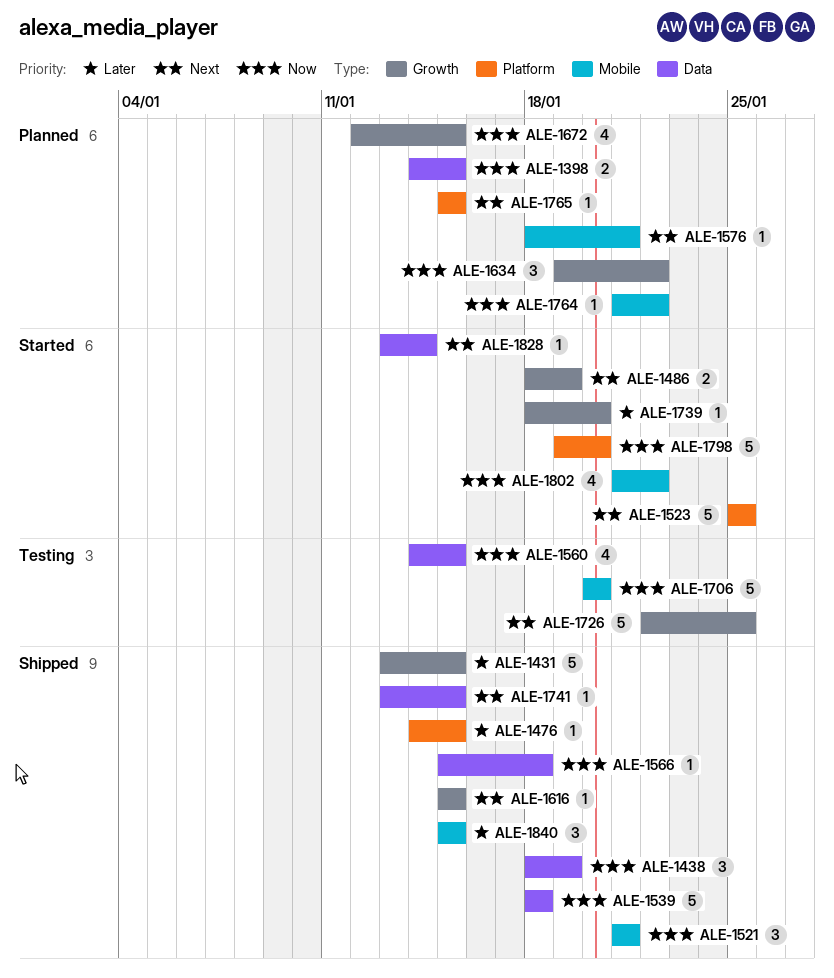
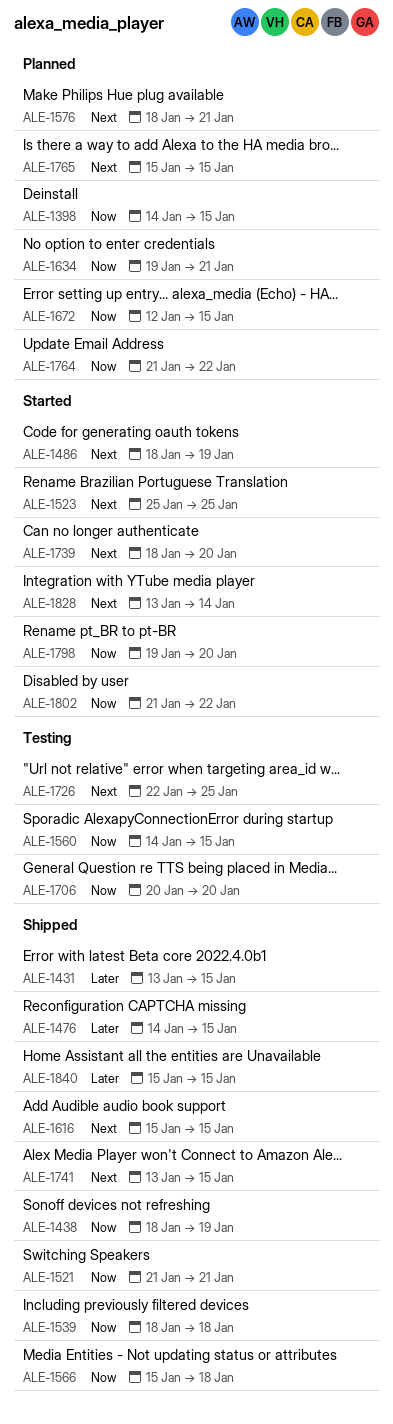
ALE-1634, due: Jan 22 -> Jan 21
ALE-1739, priority: Later -> Next

